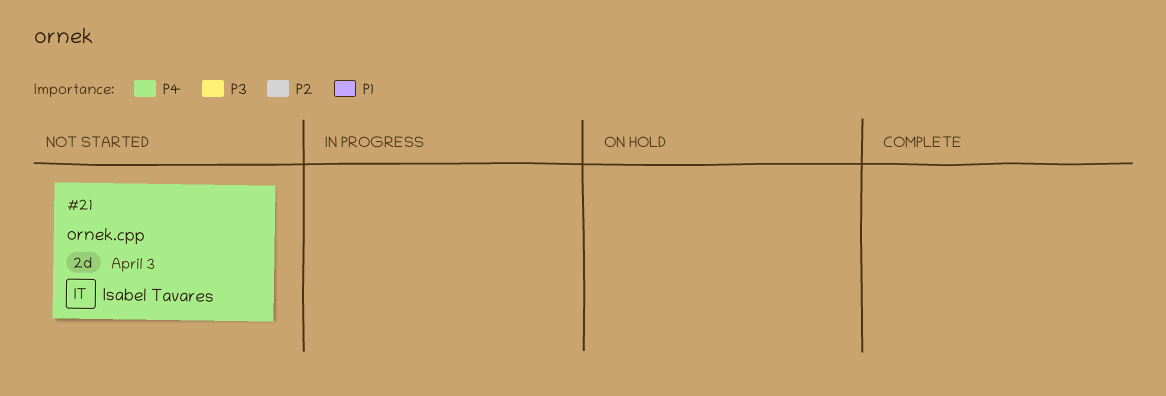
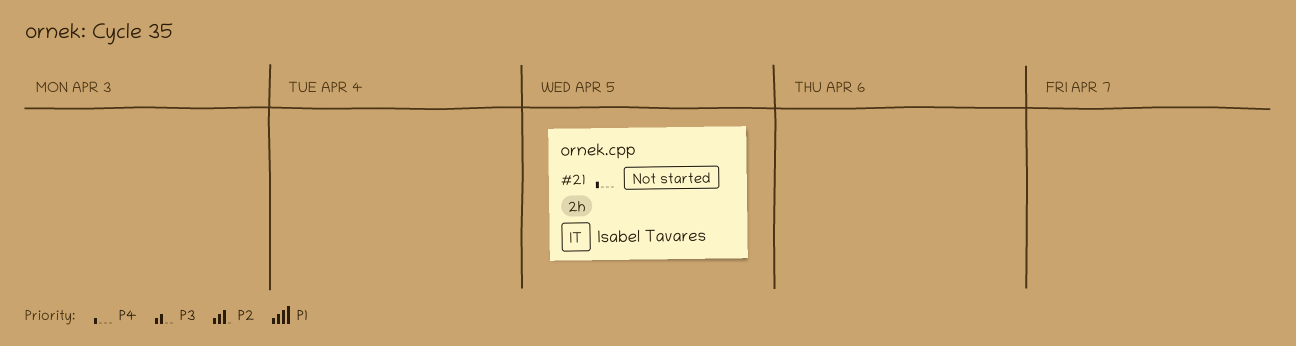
#21, estimate: 2d -> 2h
#21, due: Apr 3 -> Apr 5

